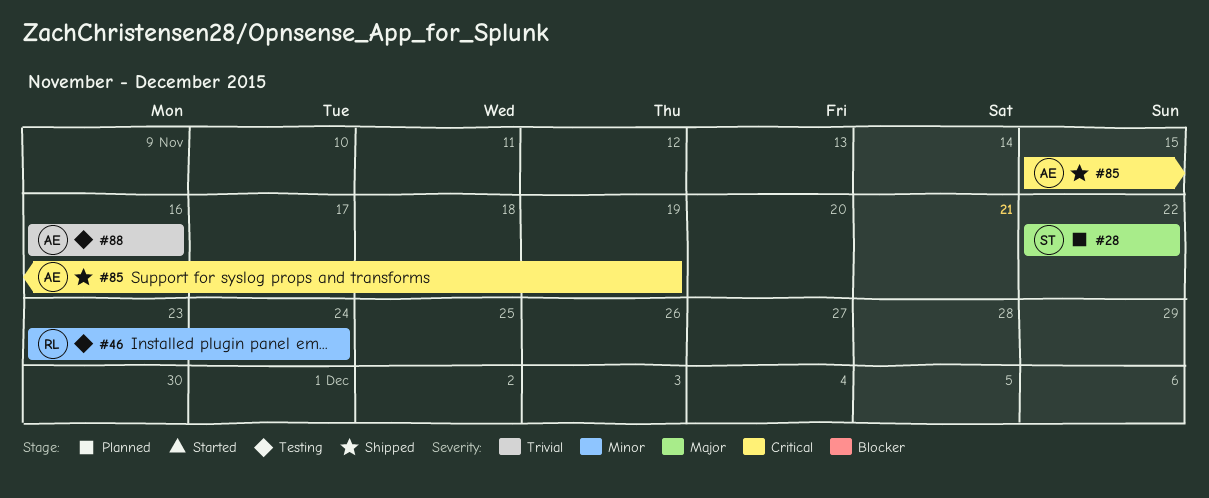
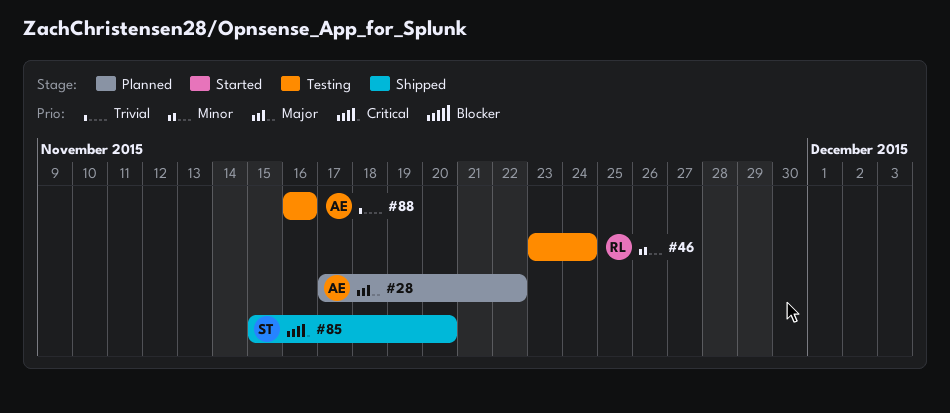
#28, owner: ST -> AE
#28, start: Nov 22 -> Nov 17
#85, owner: AE -> ST
#85, due: Nov 19 -> Nov 20

